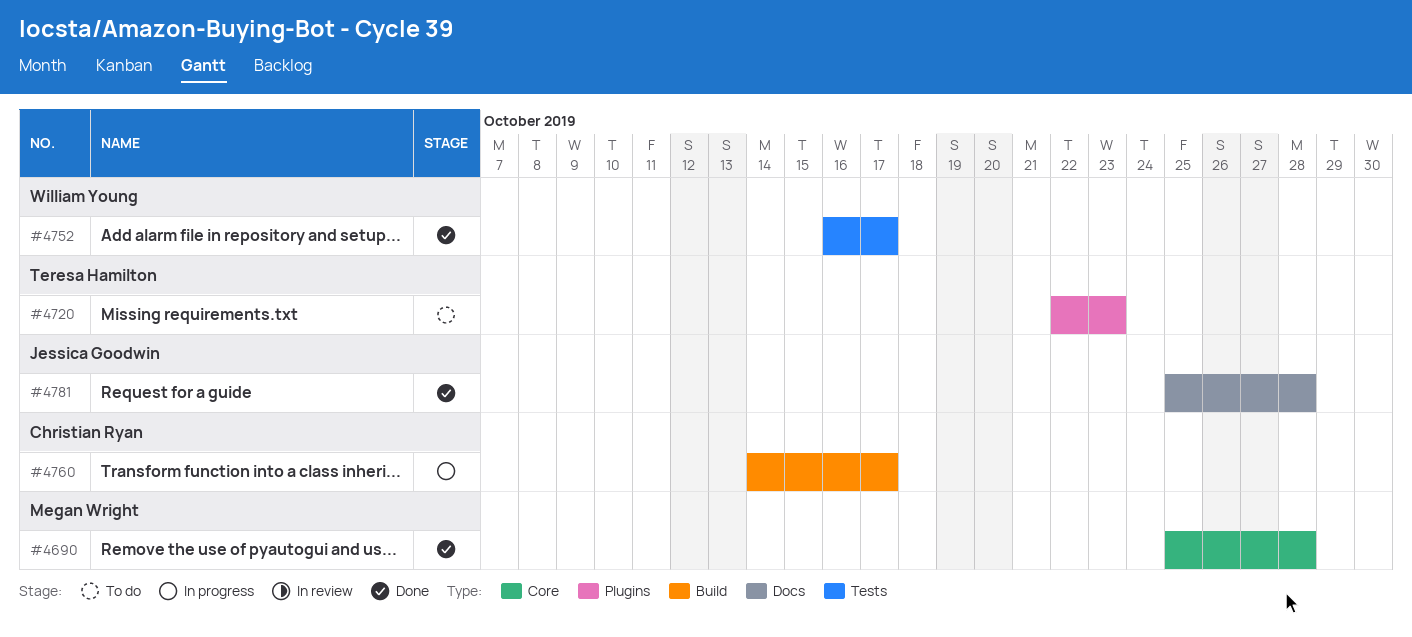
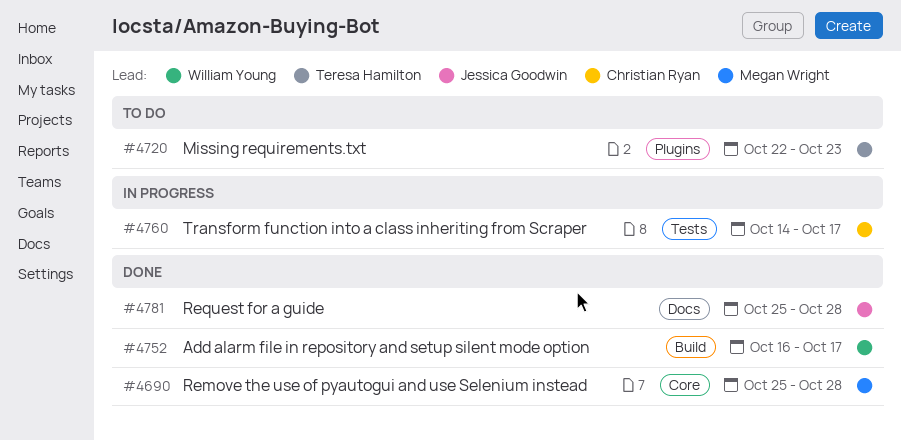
#4752, label: Tests -> Build
#4760, label: Build -> Tests

